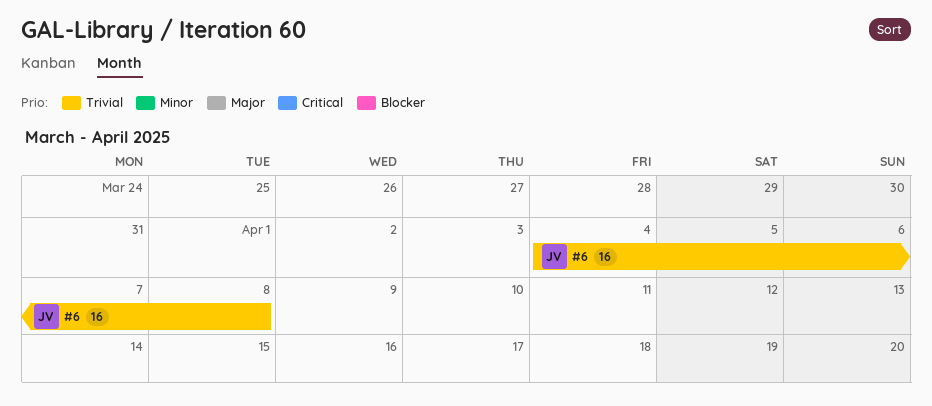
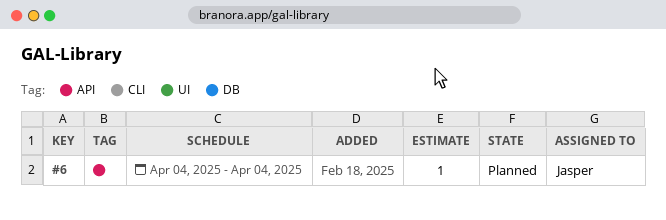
#6, estimate: 16 -> 1
#6, due: Apr 8 -> Apr 4

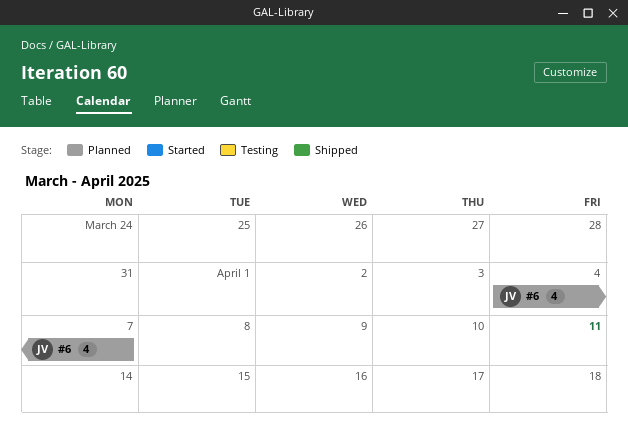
#6, estimate: 1 -> 4
#6, due: Apr 4 -> Apr 7

